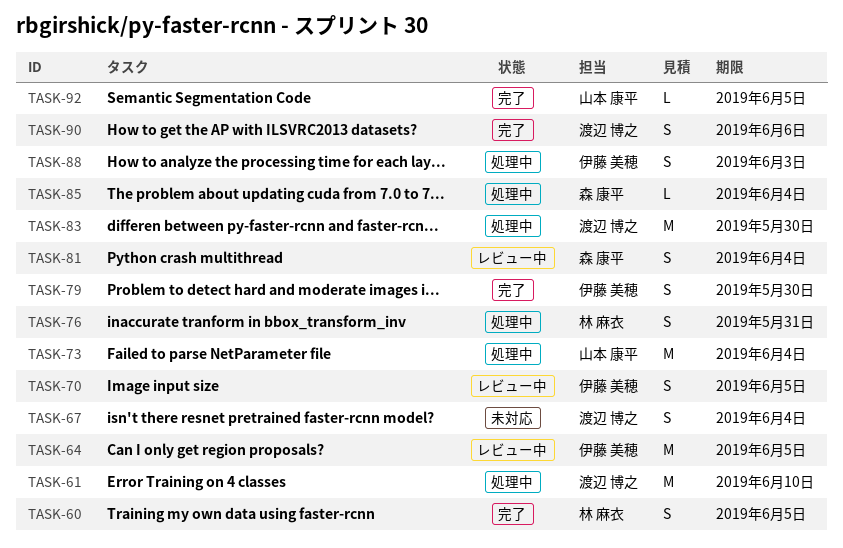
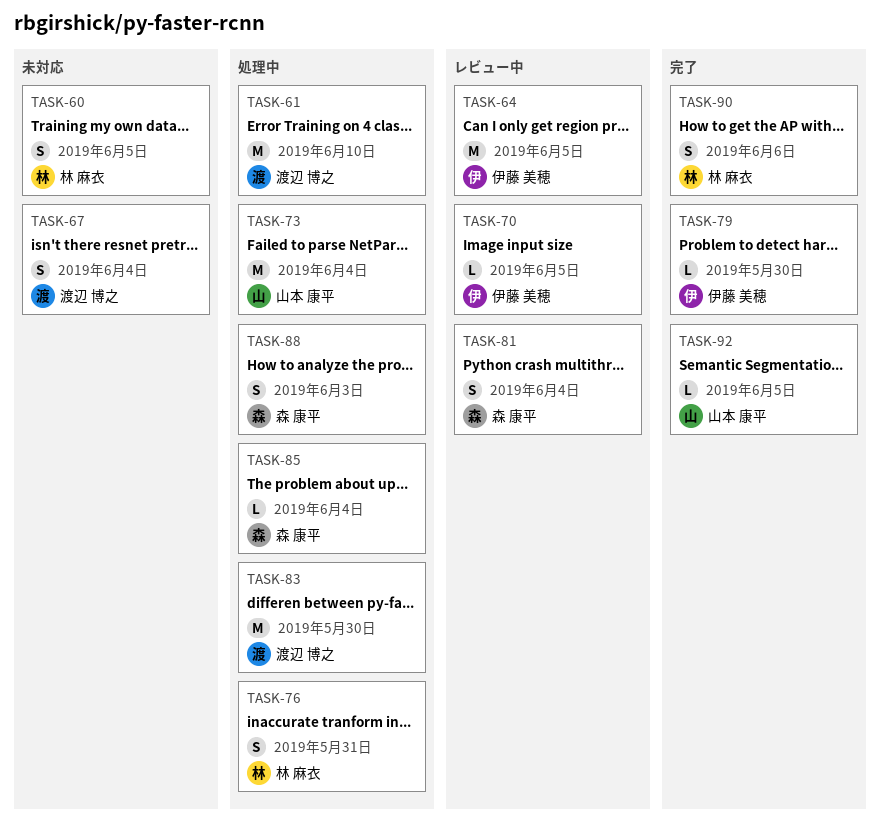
TASK-60, status: 完了 -> 未対応
TASK-70, estimate: S -> L
TASK-79, estimate: S -> L
TASK-88, owner: 伊藤 美穂 -> 森 康平
TASK-90, owner: 渡辺 博之 -> 林 麻衣

